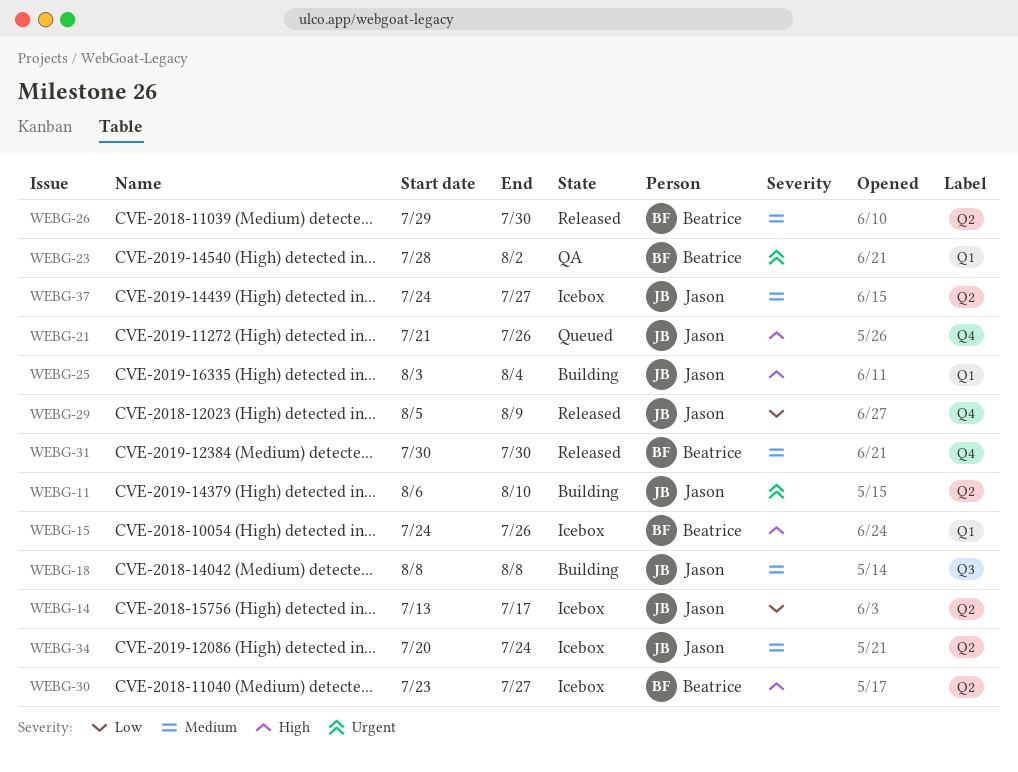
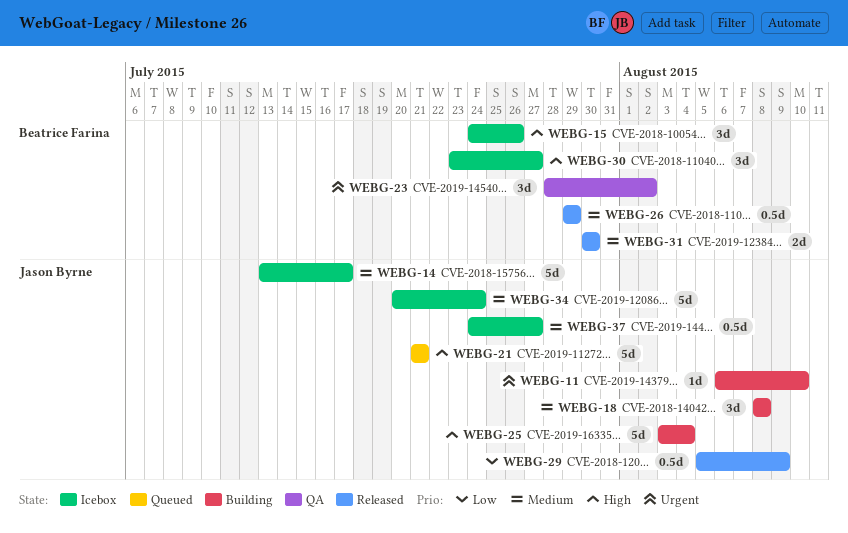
WEBG-14, priority: Low -> Medium
WEBG-21, due: Jul 26 -> Jul 21
WEBG-26, due: Jul 30 -> Jul 29

